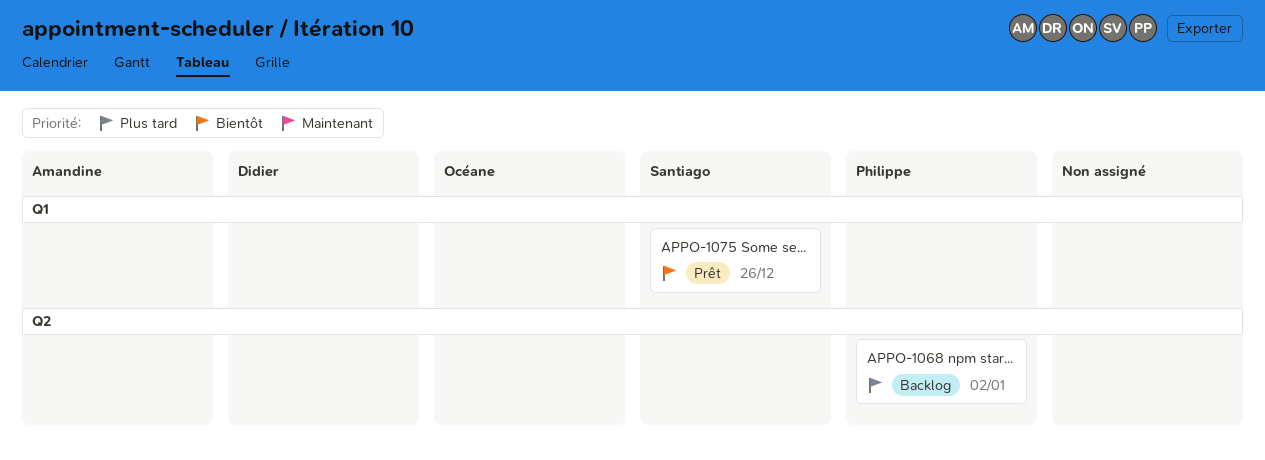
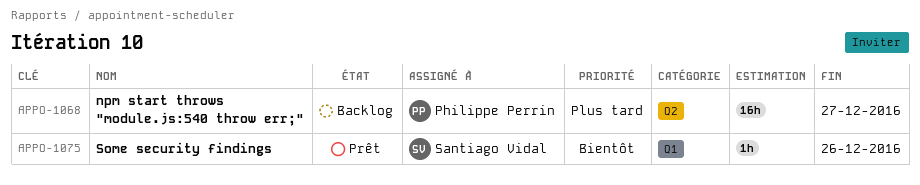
APPO-1068, due: Jan 2 -> Dec 27

